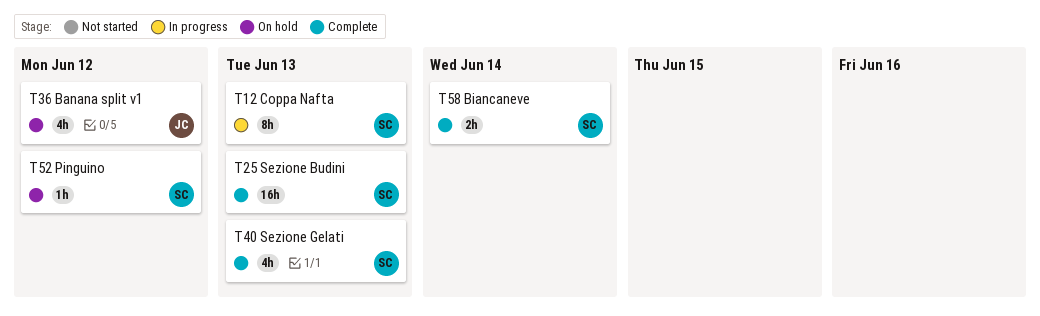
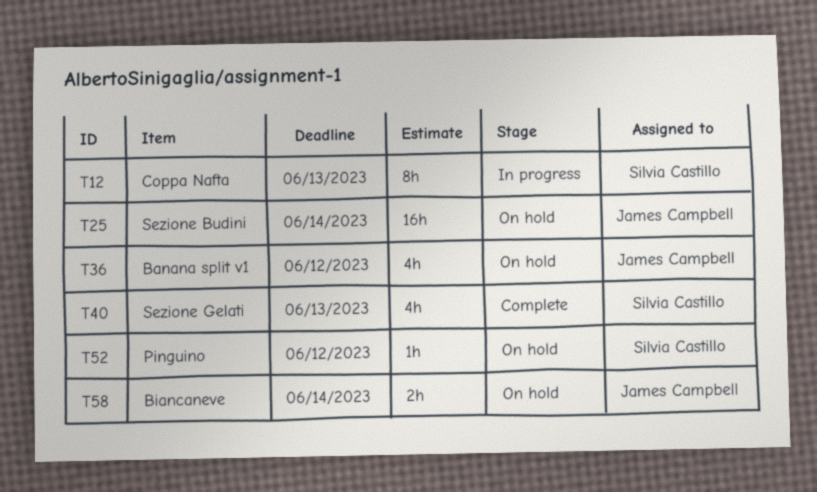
T25, status: Complete -> On hold
T25, owner: Silvia Castillo -> James Campbell
T25, due: Jun 13 -> Jun 14
T58, status: Complete -> On hold
T58, owner: Silvia Castillo -> James Campbell

